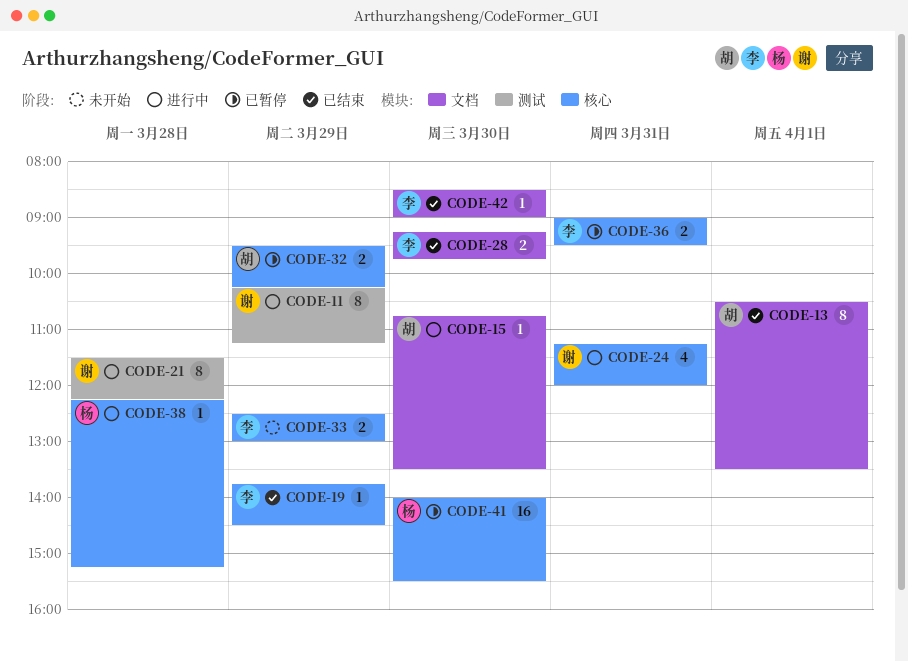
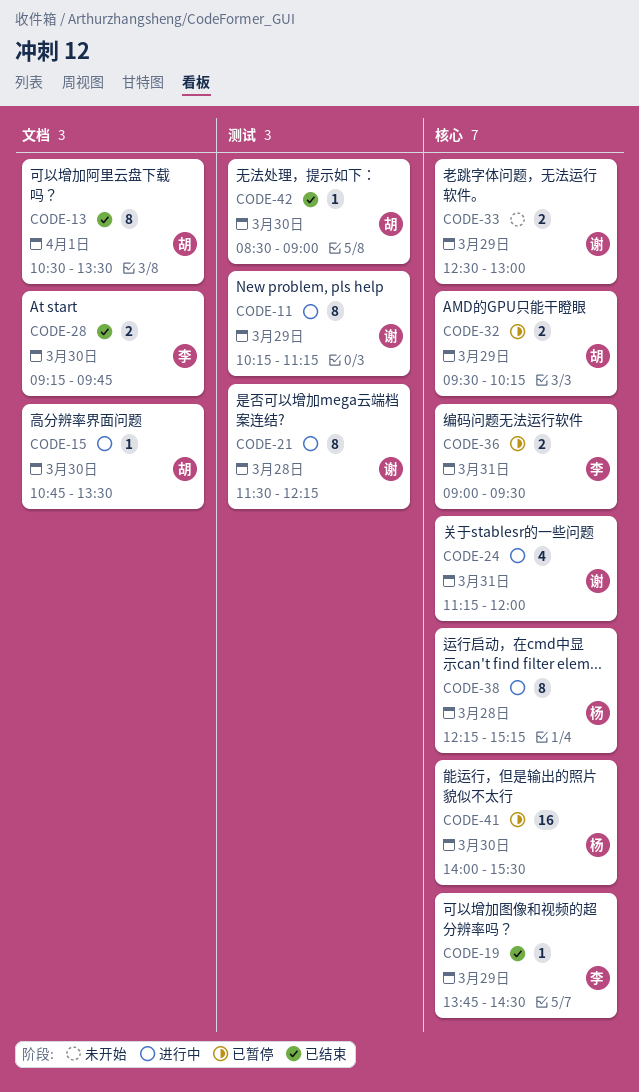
CODE-33, owner: 李 -> 谢
CODE-38, estimate: 1 -> 8
CODE-42, owner: 李 -> 胡
CODE-42, label: 文档 -> 测试

